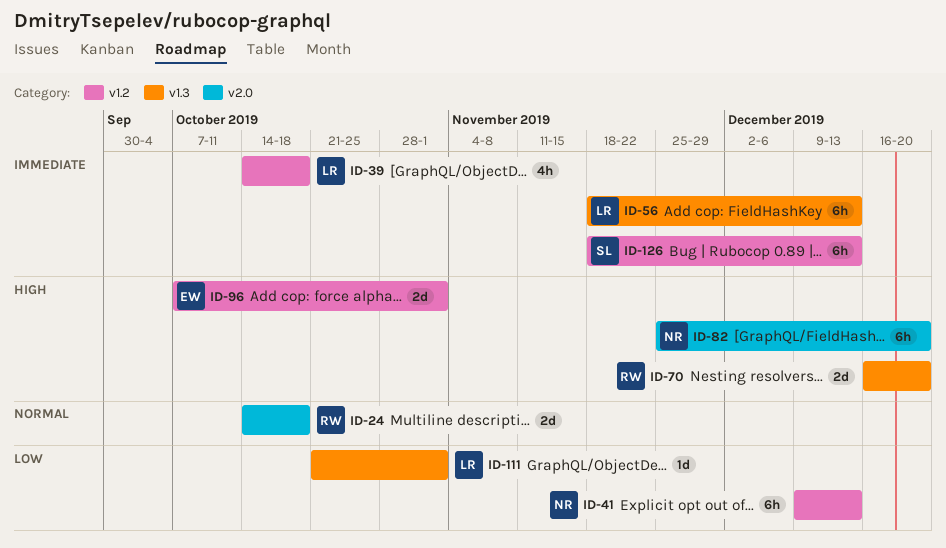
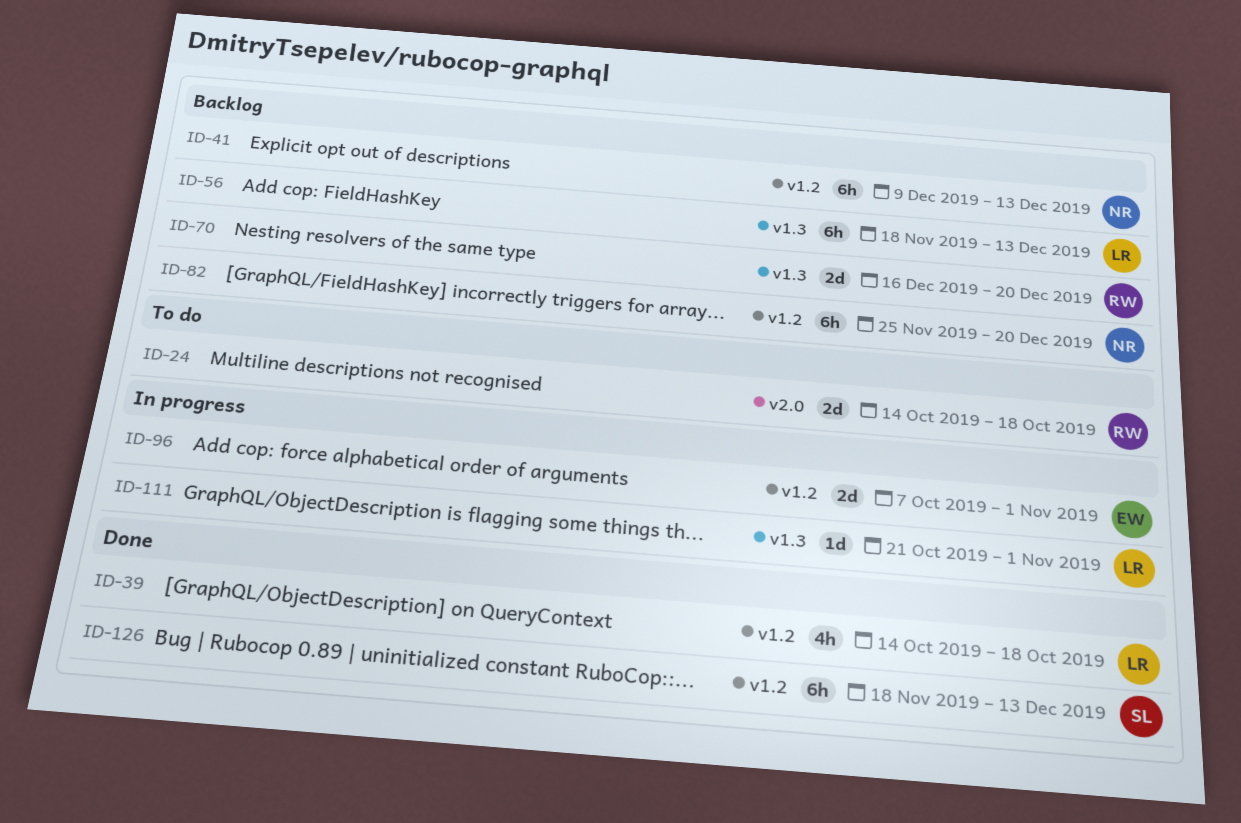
ID-82, label: v2.0 -> v1.2

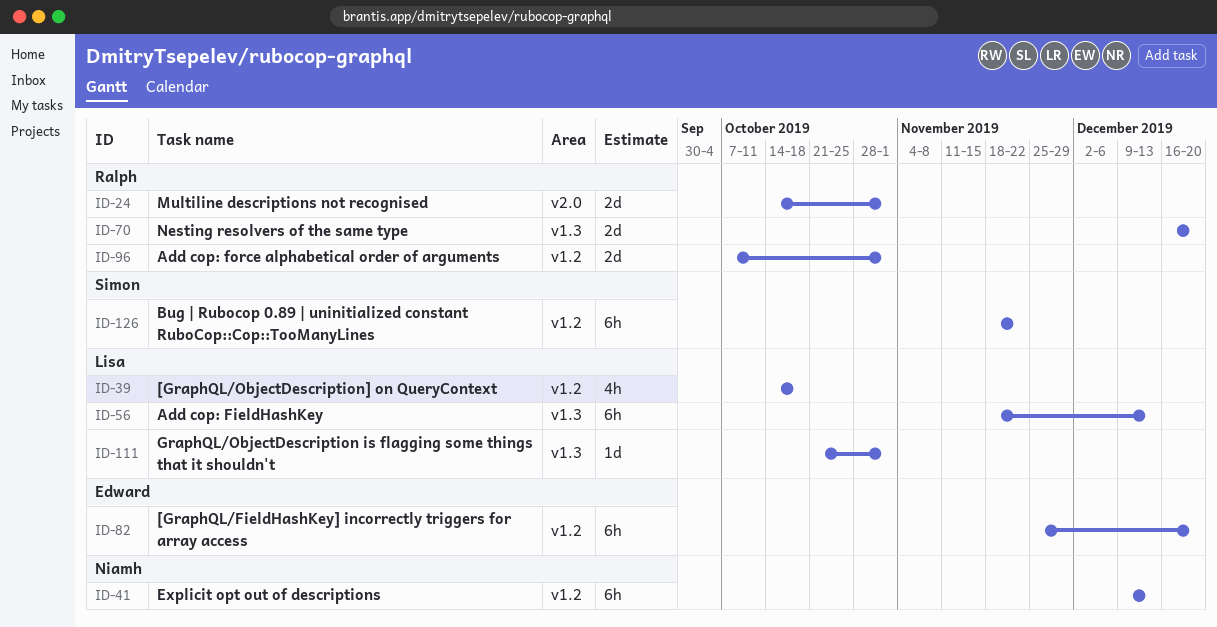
ID-24, due: Oct 18 -> Nov 1
ID-82, owner: Niamh -> Edward
ID-96, owner: Edward -> Ralph
ID-126, due: Dec 13 -> Nov 22

